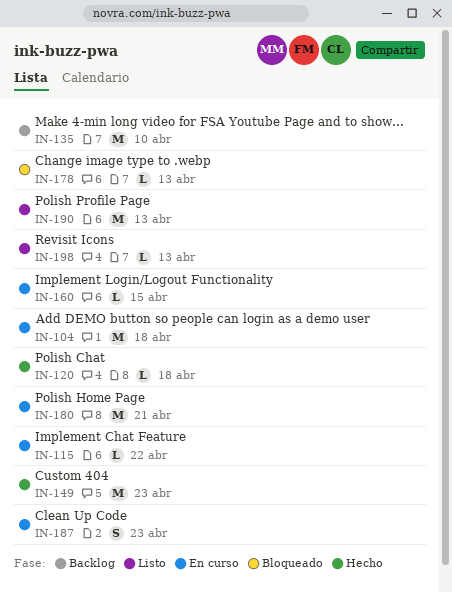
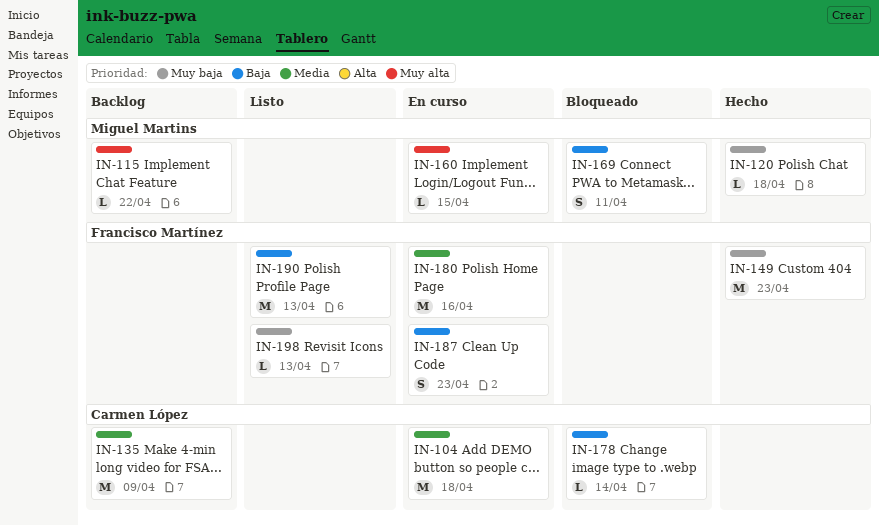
IN-115, status: En curso -> Backlog
IN-135, due: Apr 10 -> Apr 9
IN-169: none -> present
IN-178, due: Apr 13 -> Apr 14
IN-180, due: Apr 21 -> Apr 16

